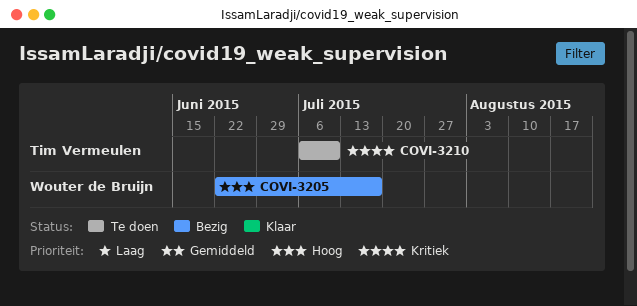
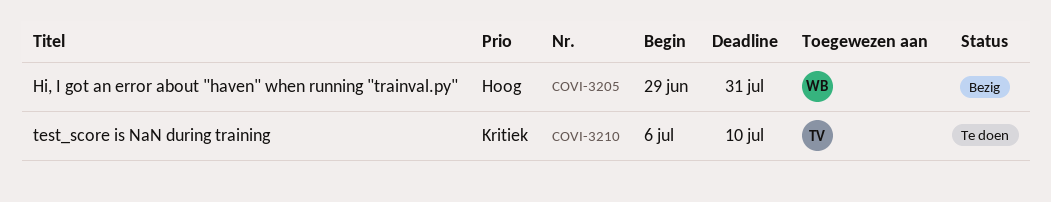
COVI-3205, start: Jun 22 -> Jun 29
COVI-3205, due: Jul 17 -> Jul 31

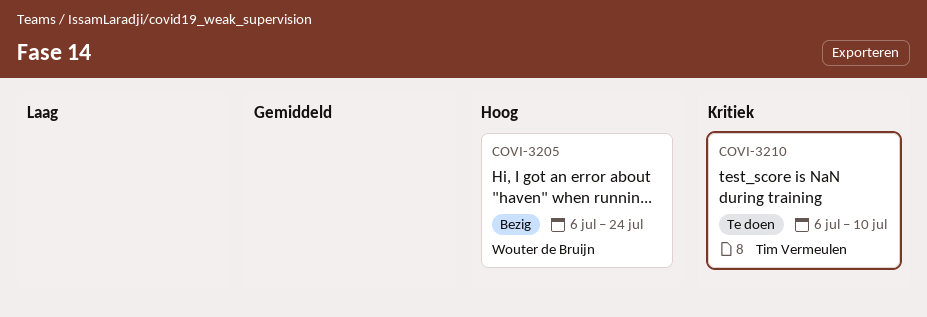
COVI-3205, start: Jun 29 -> Jul 6
COVI-3205, due: Jul 31 -> Jul 24

